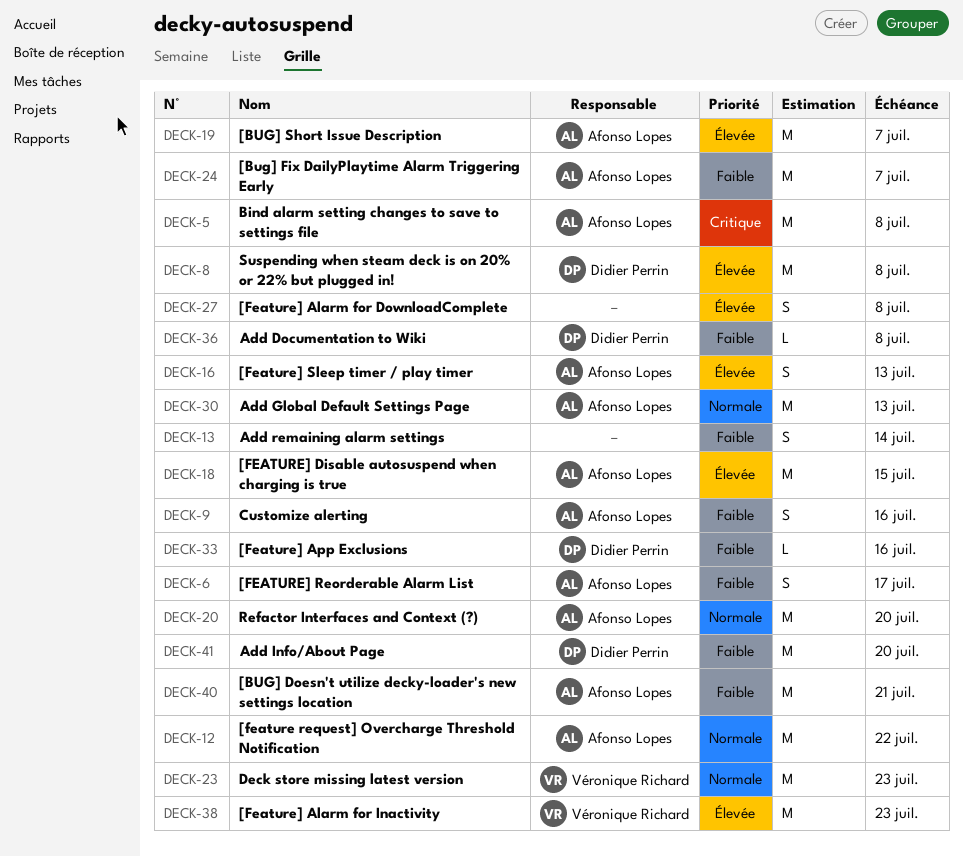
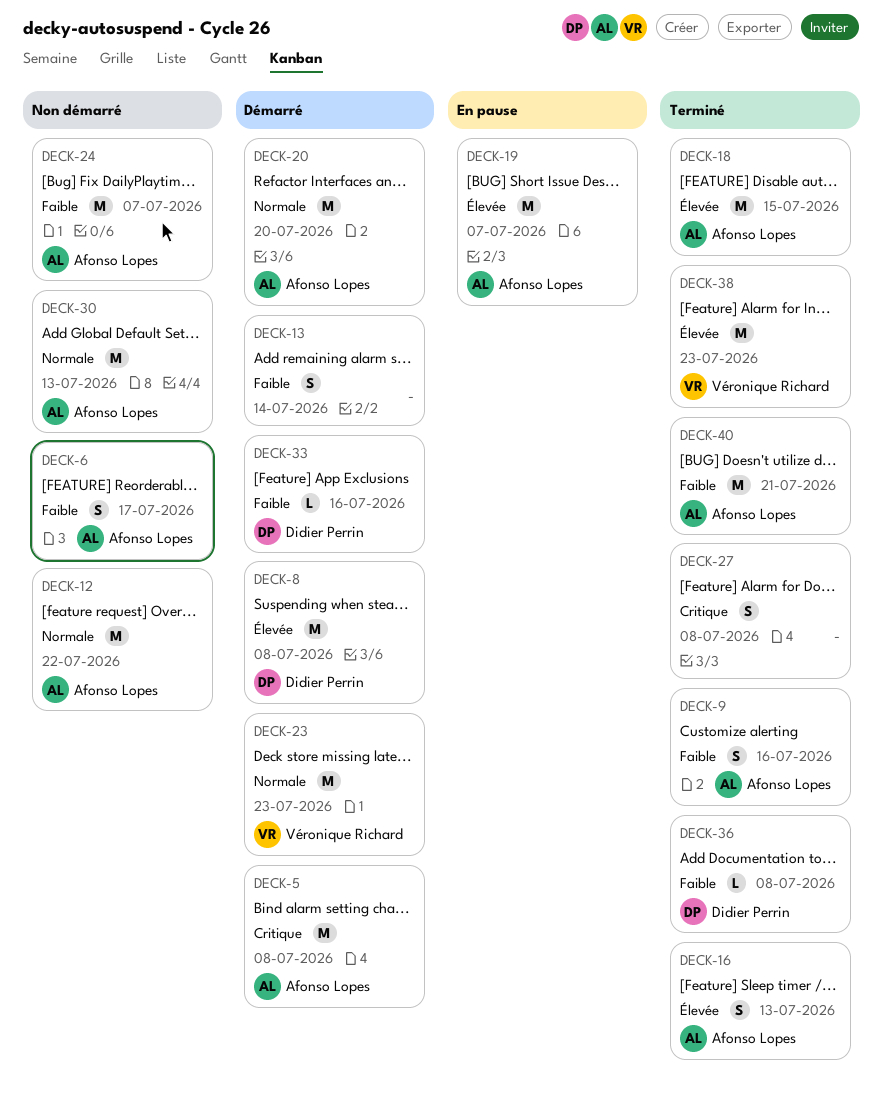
DECK-27, priority: Élevée -> Critique
DECK-41: present -> none

